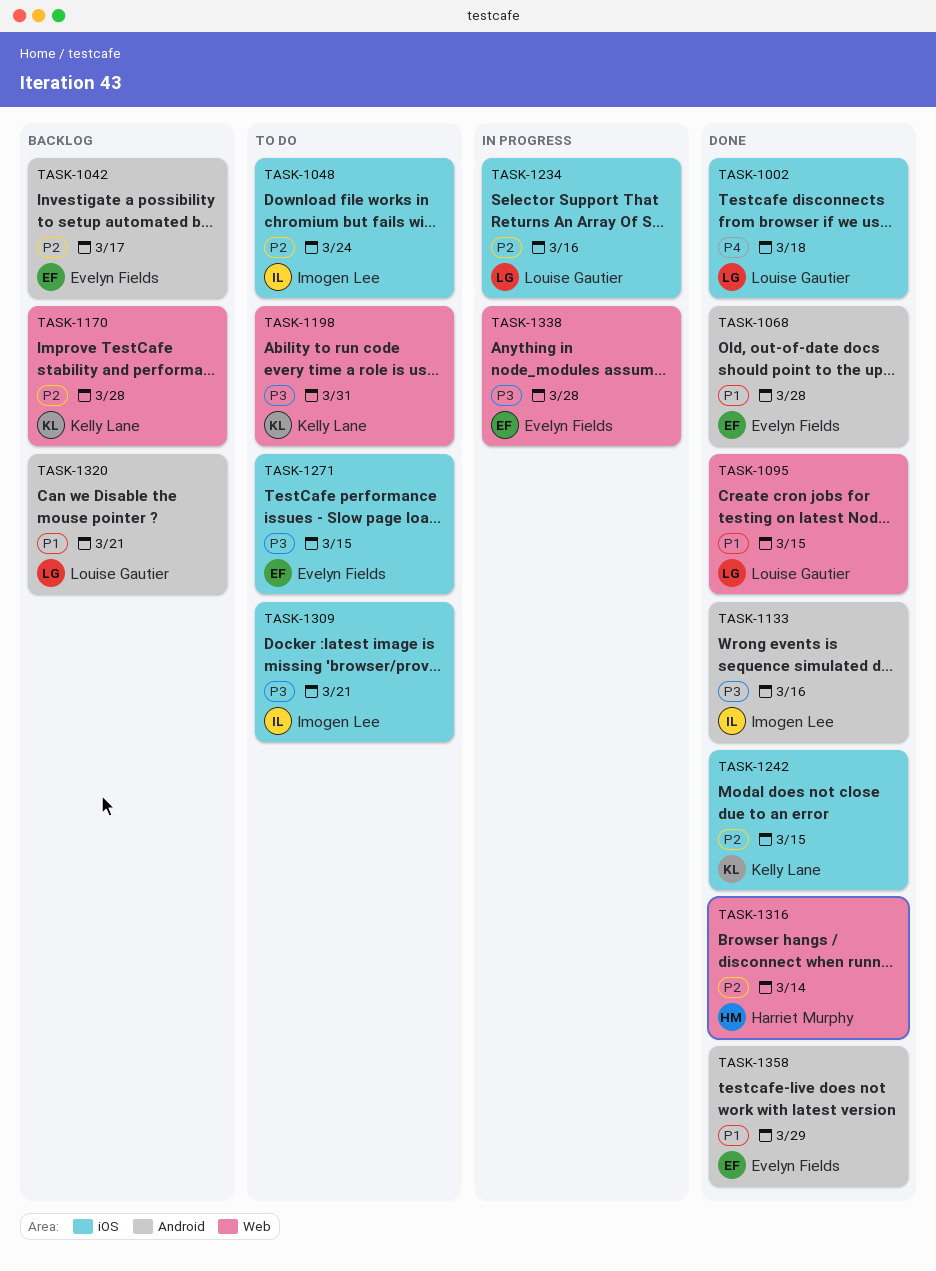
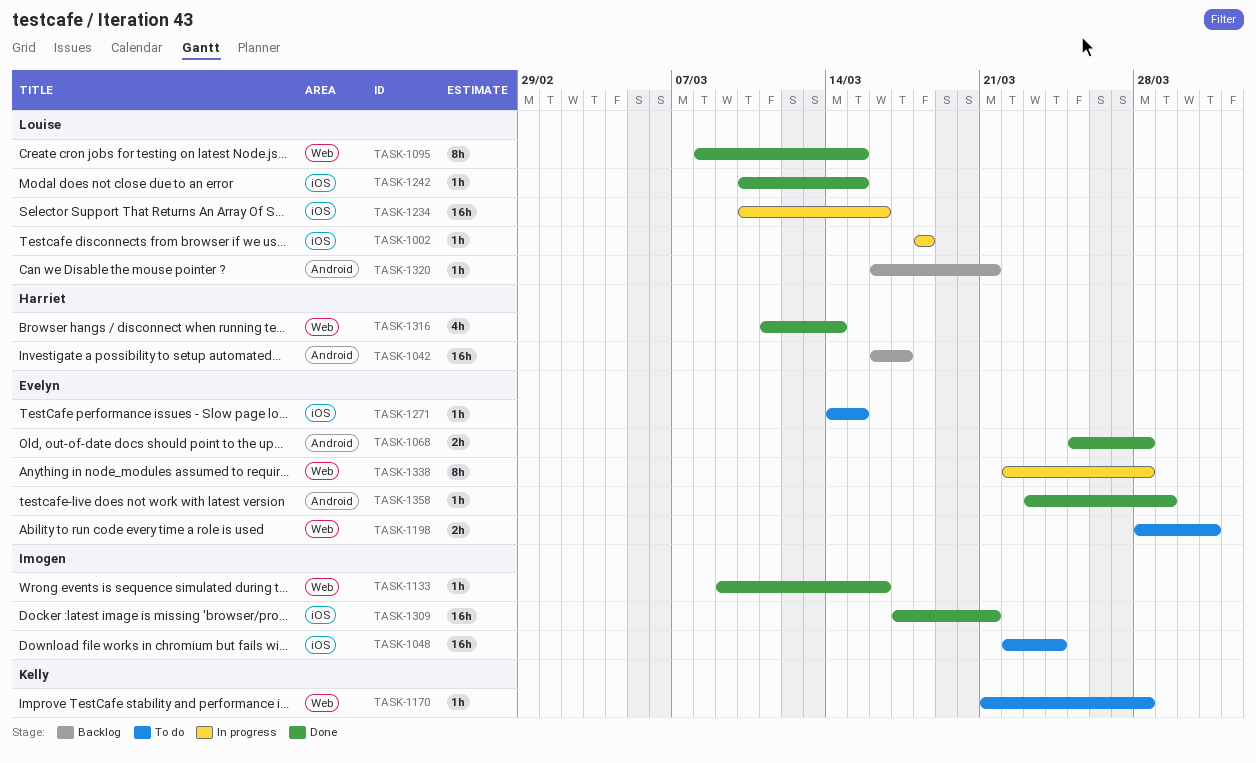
TASK-1002, status: Done -> In progress
TASK-1042, owner: Evelyn Fields -> Harriet Murphy
TASK-1133, label: Android -> Web
TASK-1170, status: Backlog -> To do
TASK-1198, owner: Kelly Lane -> Evelyn Fields
TASK-1242, owner: Kelly Lane -> Louise Gautier
TASK-1309, status: To do -> Done

